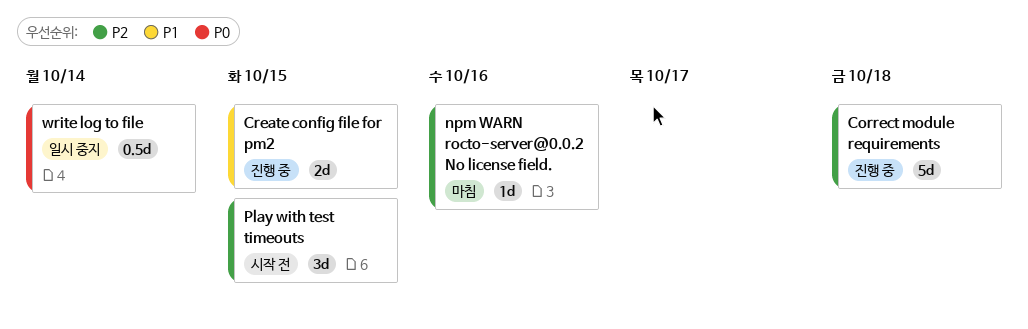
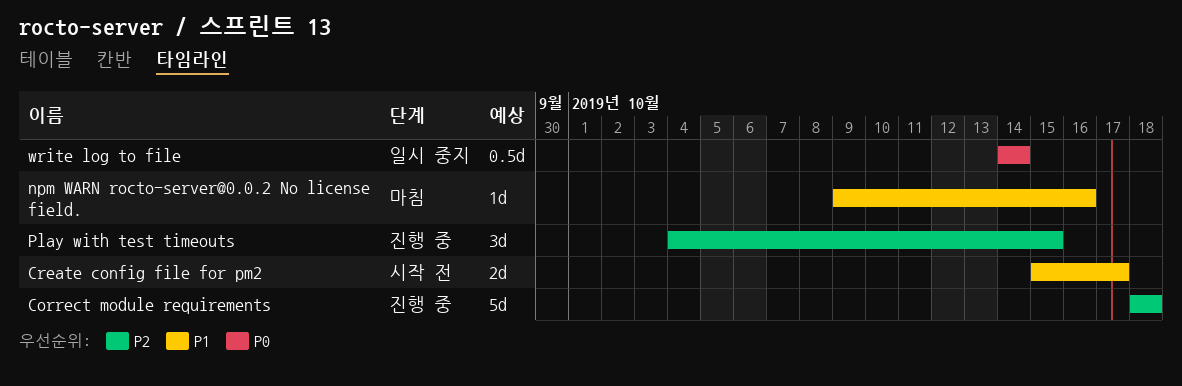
Create config file for pm2, status: 진행 중 -> 시작 전
Create config file for pm2, due: Oct 15 -> Oct 17
npm WARN rocto-server@0.0.2 No license field., priority: P2 -> P1
Play with test timeouts, status: 시작 전 -> 진행 중

